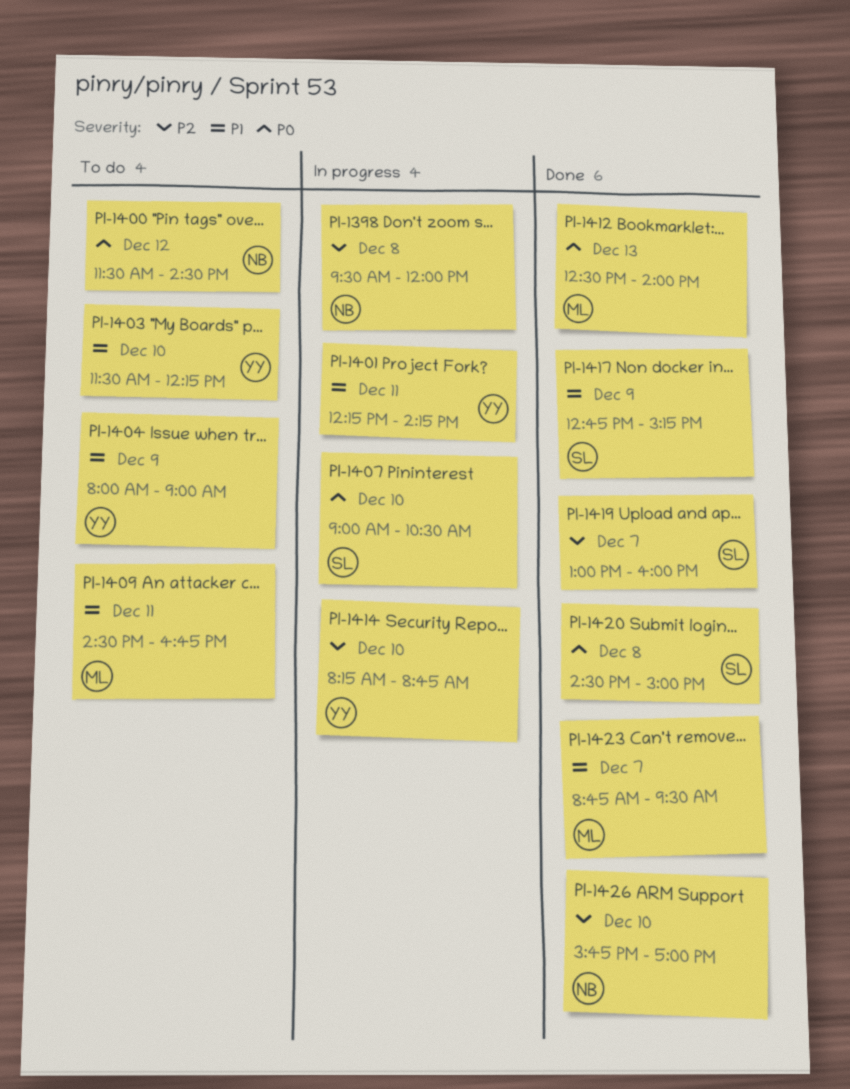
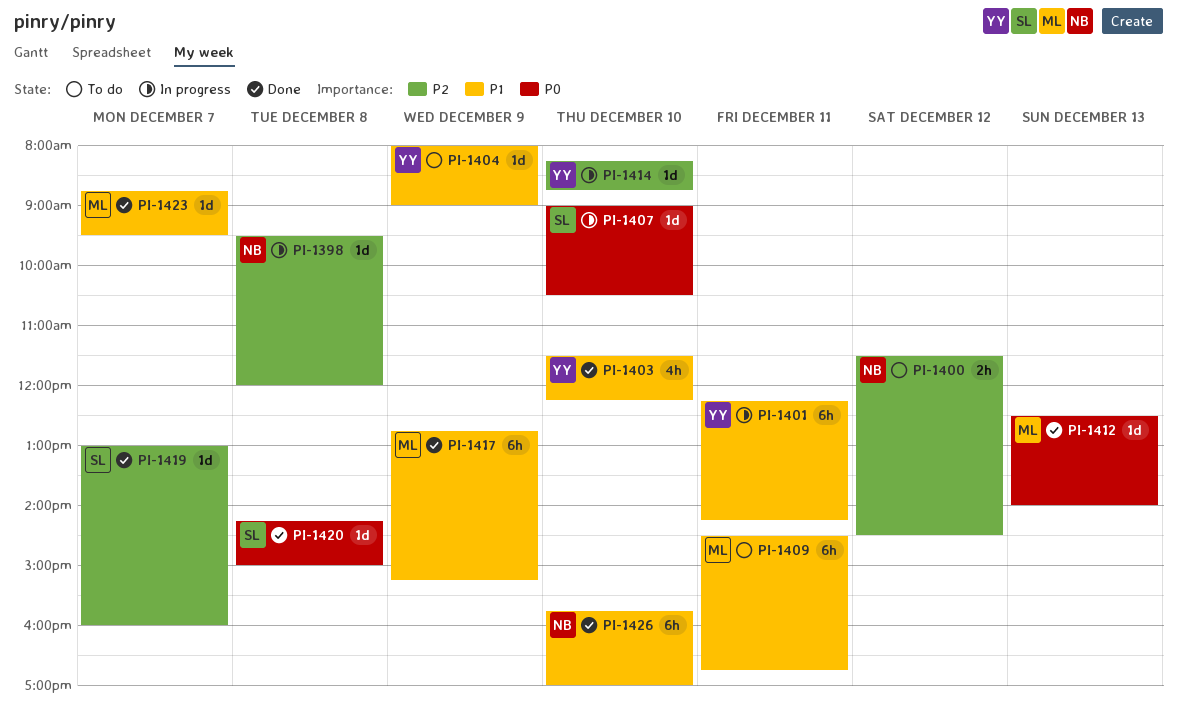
PI-1400, priority: P0 -> P2
PI-1403, status: To do -> Done
PI-1417, owner: SL -> ML
PI-1420, begins: 14:30 -> 14:15
PI-1426, priority: P2 -> P1

